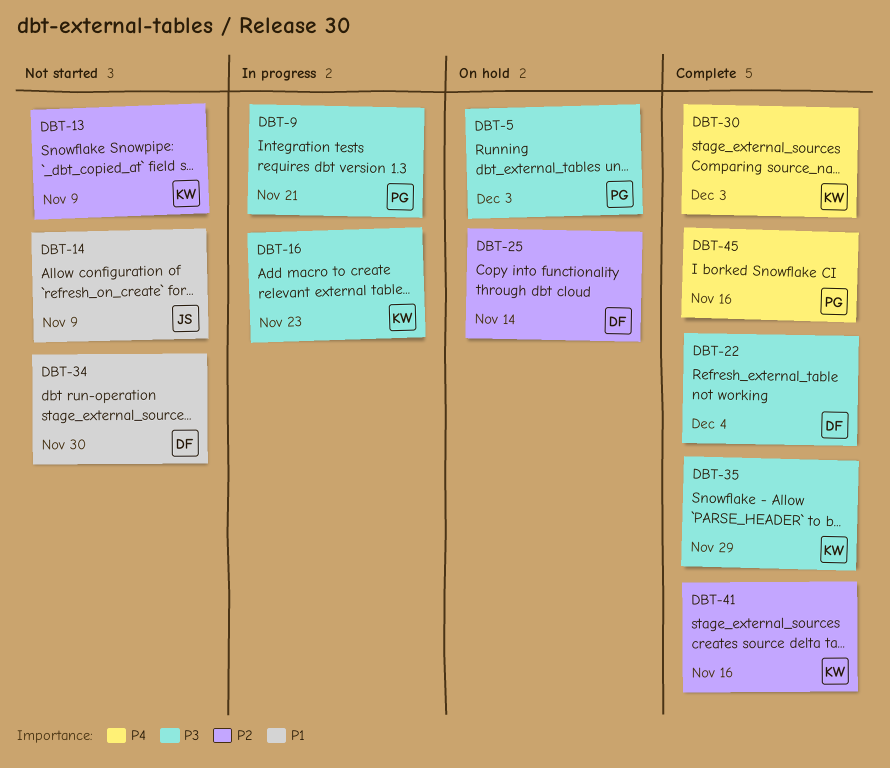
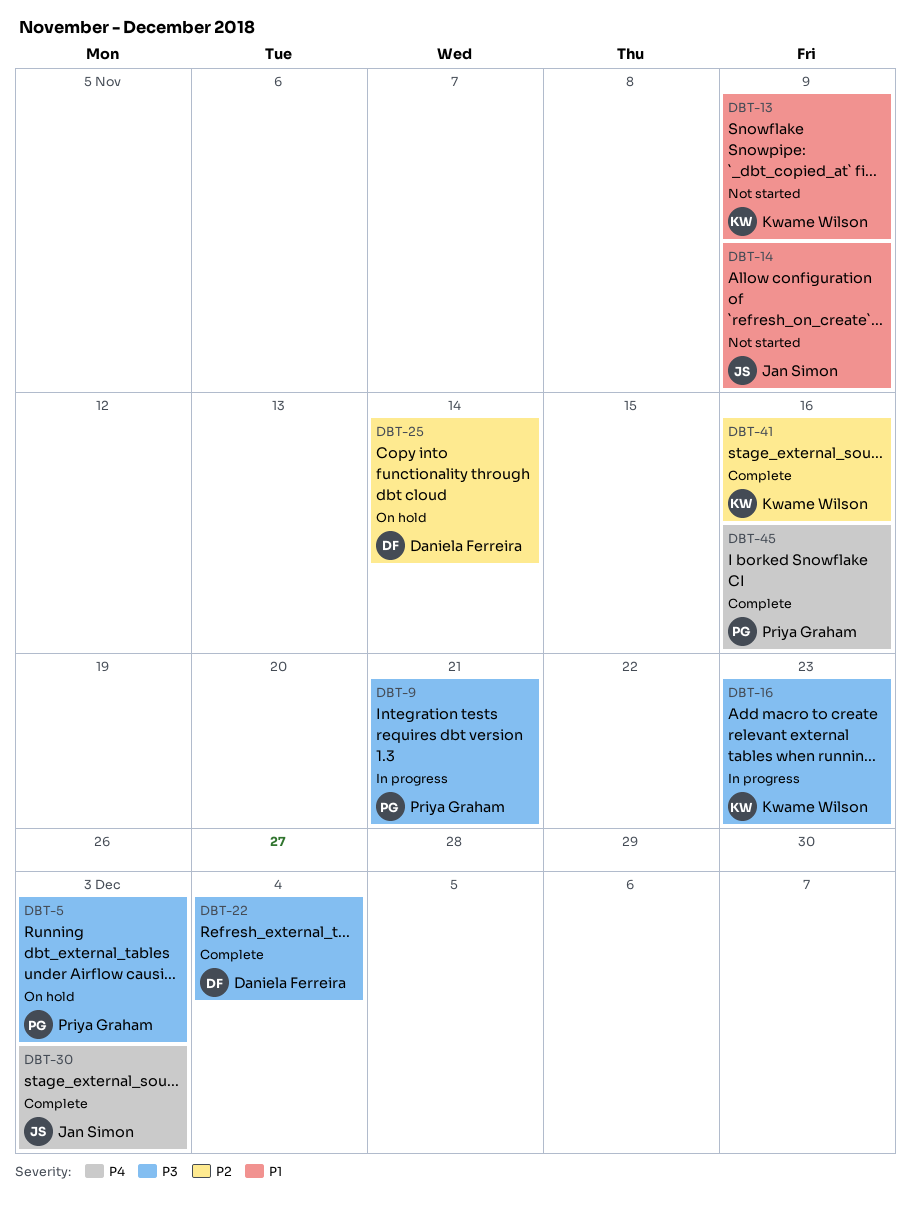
DBT-13, priority: P2 -> P1
DBT-30, owner: Kwame Wilson -> Jan Simon
DBT-34: present -> none
DBT-35: present -> none

